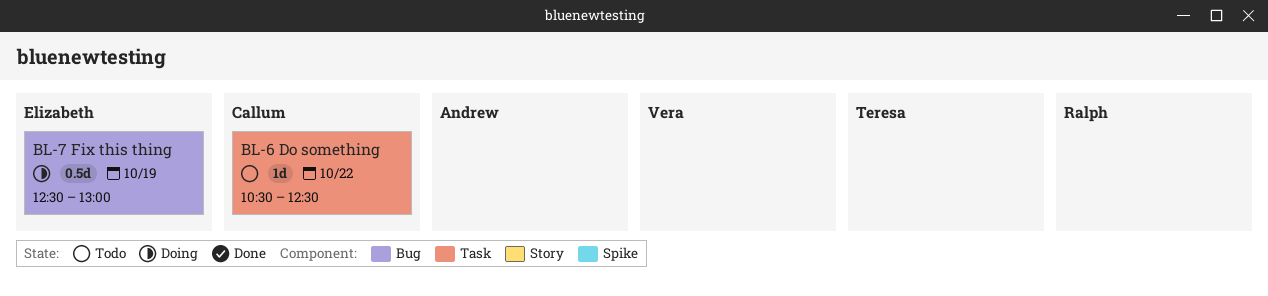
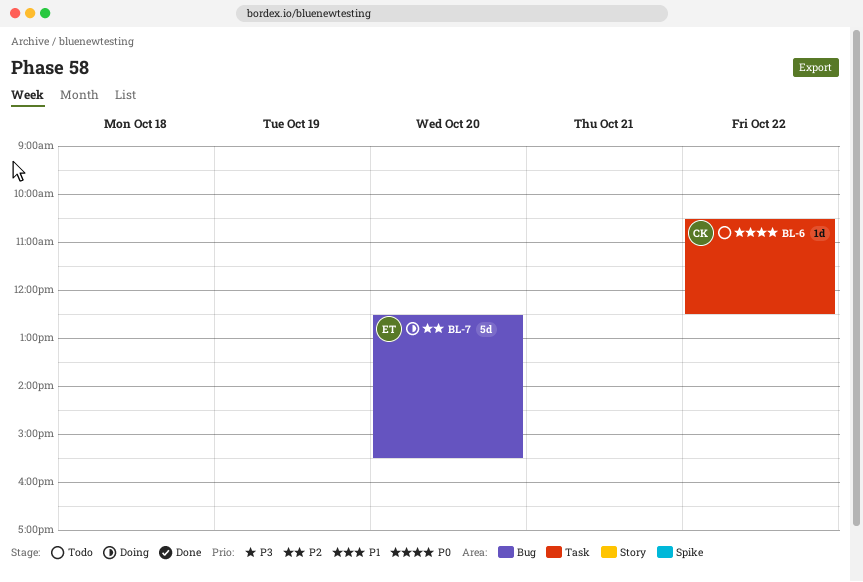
BL-7, estimate: 0.5d -> 5d
BL-7, day: Oct 19 -> Oct 20
BL-7, ends: 13:00 -> 15:30

